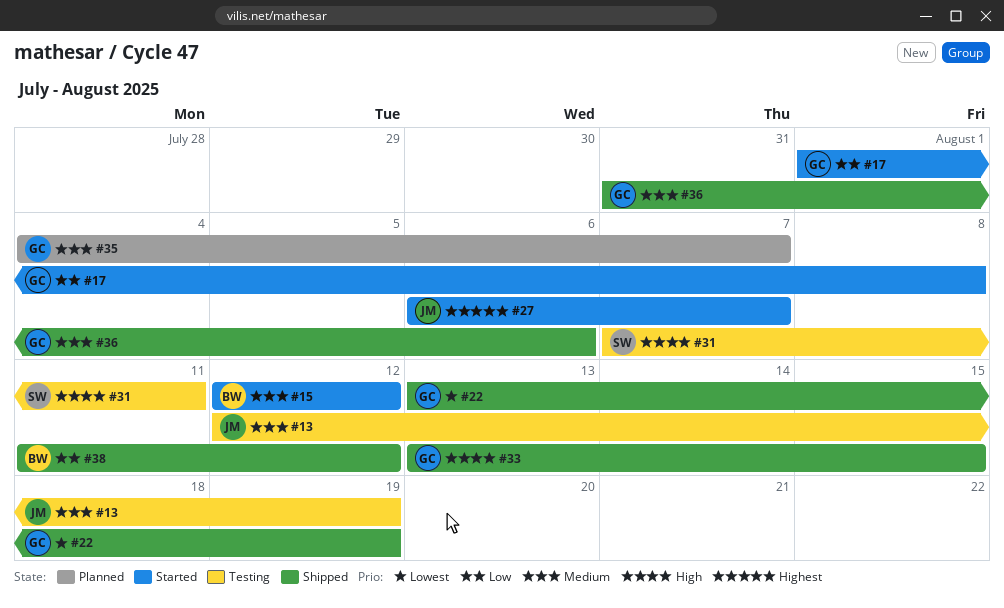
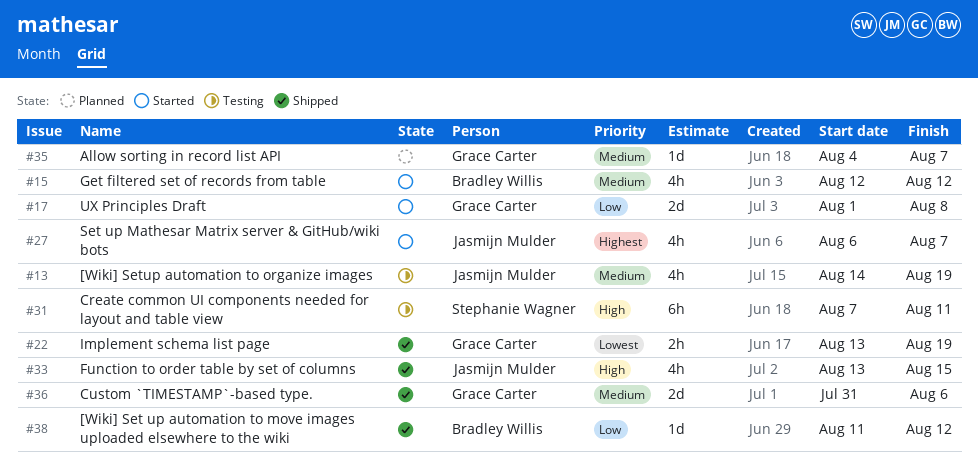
#13, start: Aug 12 -> Aug 14
#33, owner: Grace Carter -> Jasmijn Mulder

